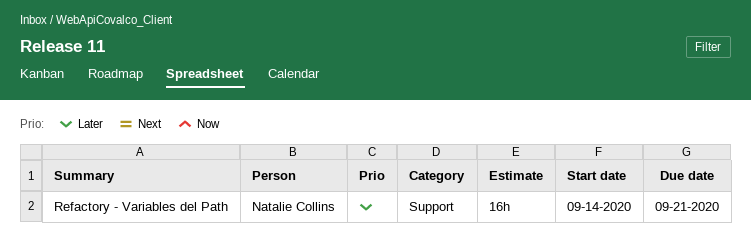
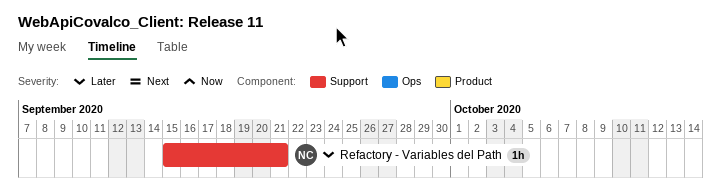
Refactory - Variables del Path, estimate: 16h -> 1h
Refactory - Variables del Path, start: Sep 14 -> Sep 15

